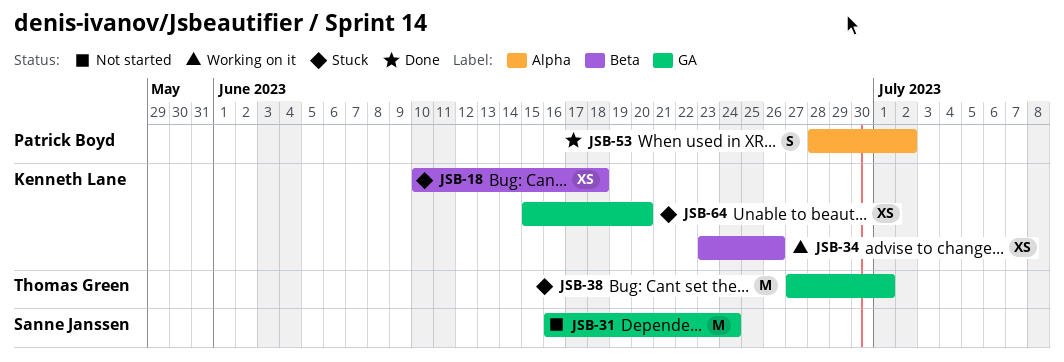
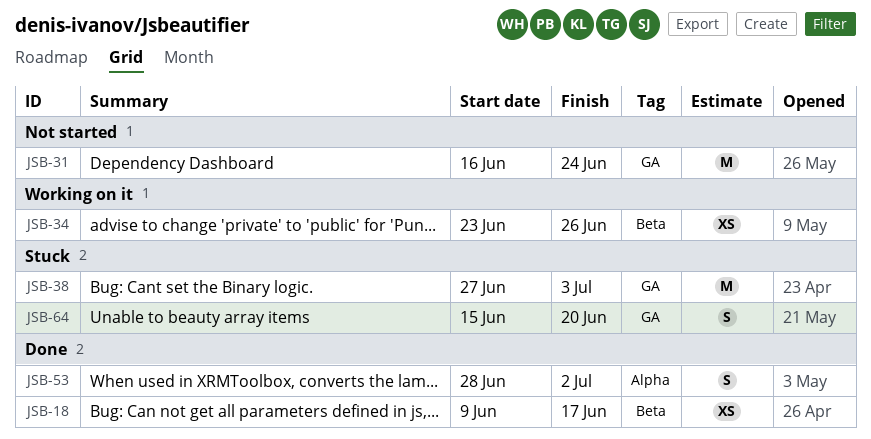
JSB-18, status: Stuck -> Done
JSB-18, start: Jun 10 -> Jun 9
JSB-18, due: Jun 18 -> Jun 17
JSB-38, due: Jul 1 -> Jul 3
JSB-64, estimate: XS -> S

